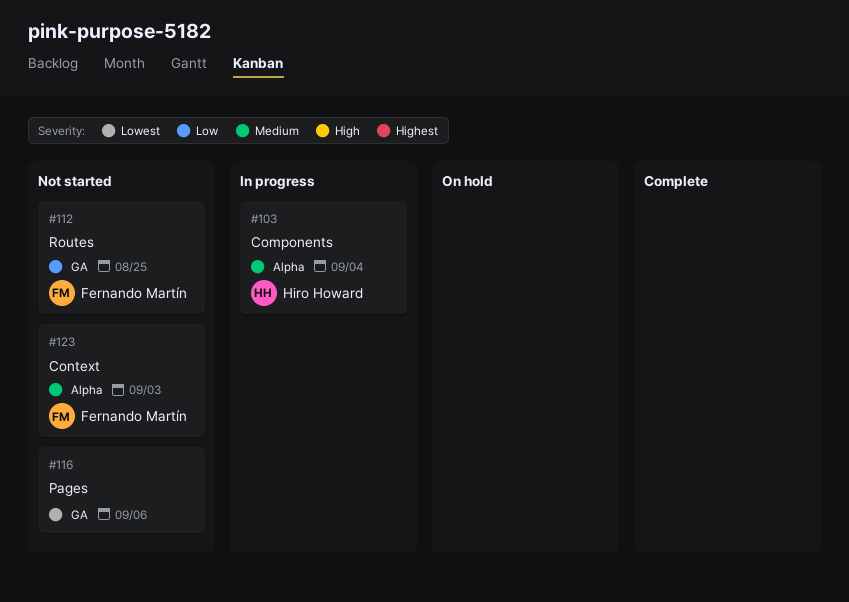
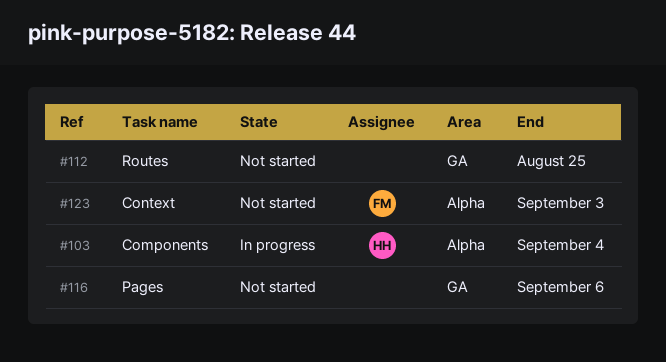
#112, owner: Fernando Martín -> none

